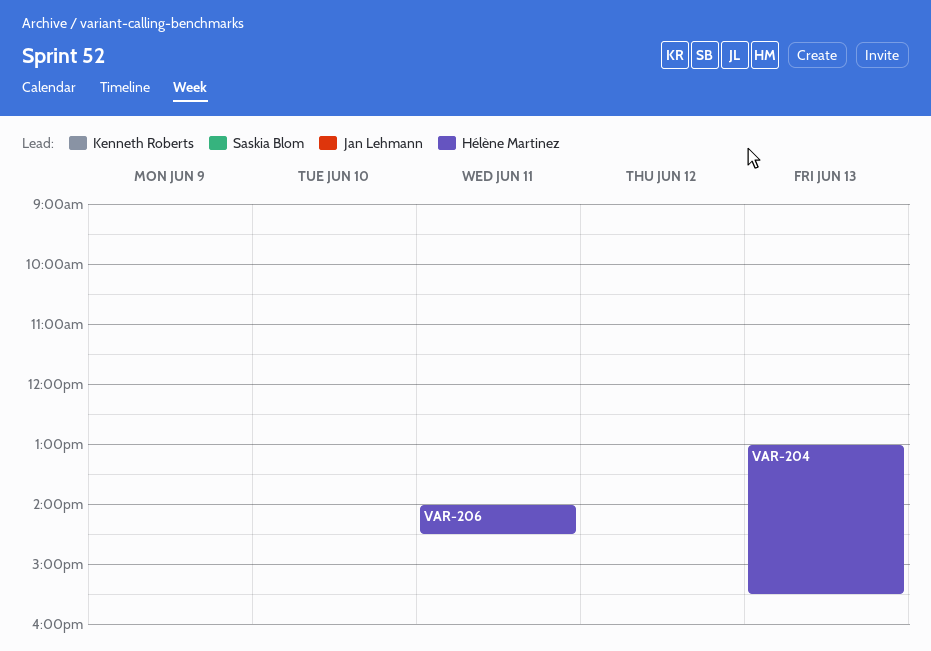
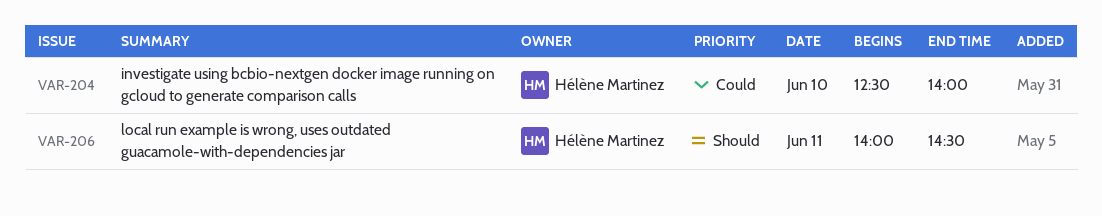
VAR-204, day: Jun 13 -> Jun 10
VAR-204, begins: 13:00 -> 12:30
VAR-204, ends: 15:30 -> 14:00

